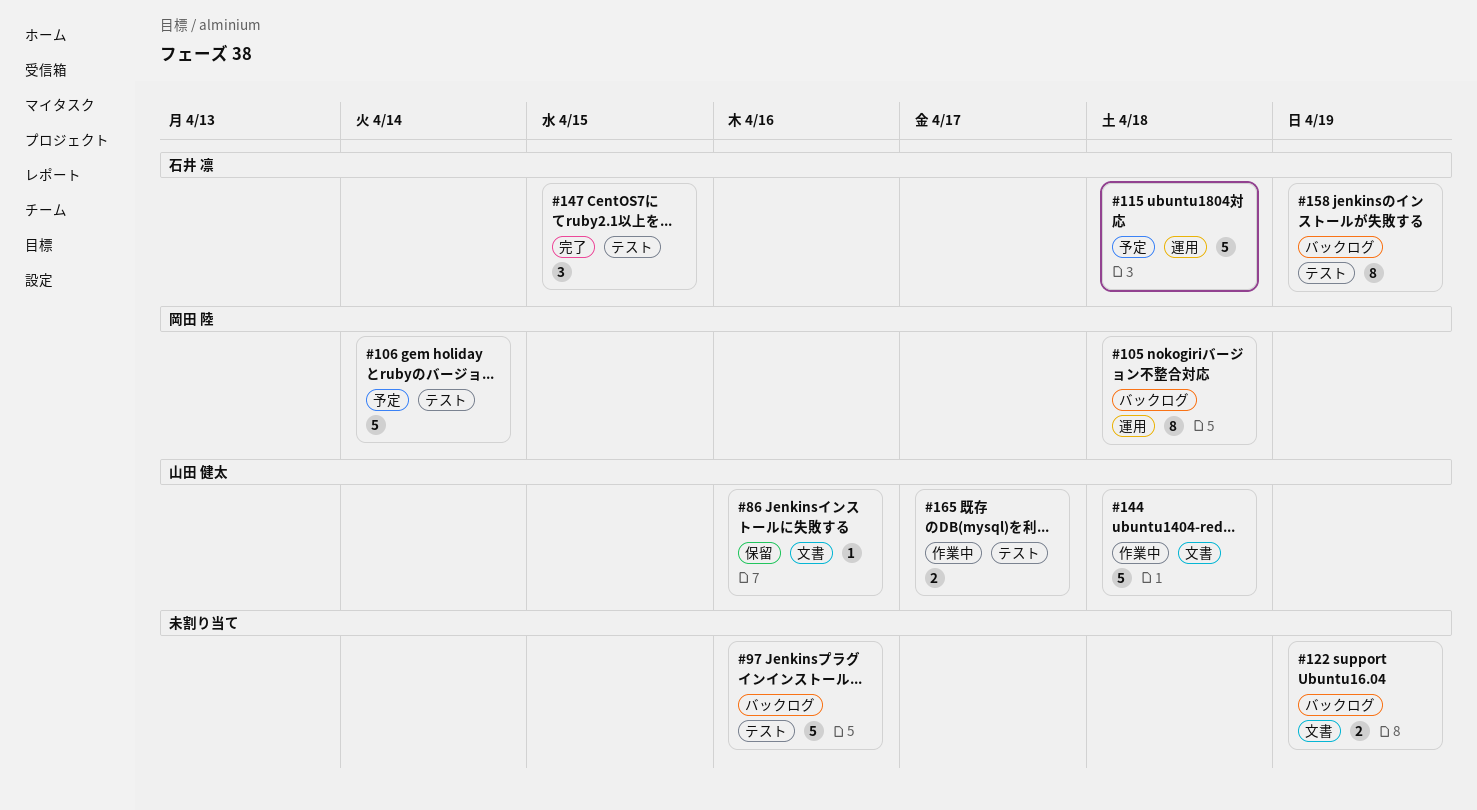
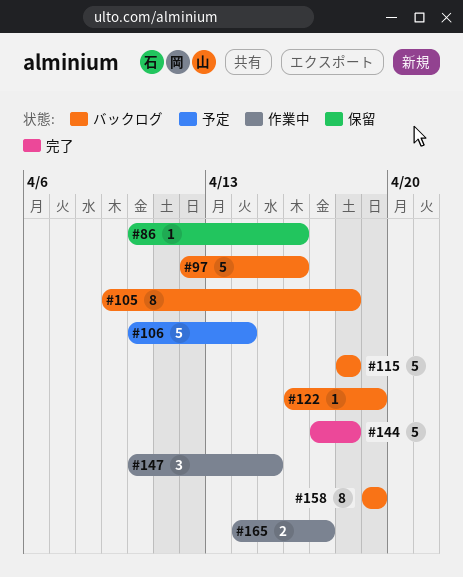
#115, status: 予定 -> バックログ
#122, estimate: 2 -> 1
#144, status: 作業中 -> 完了
#147, status: 完了 -> 作業中

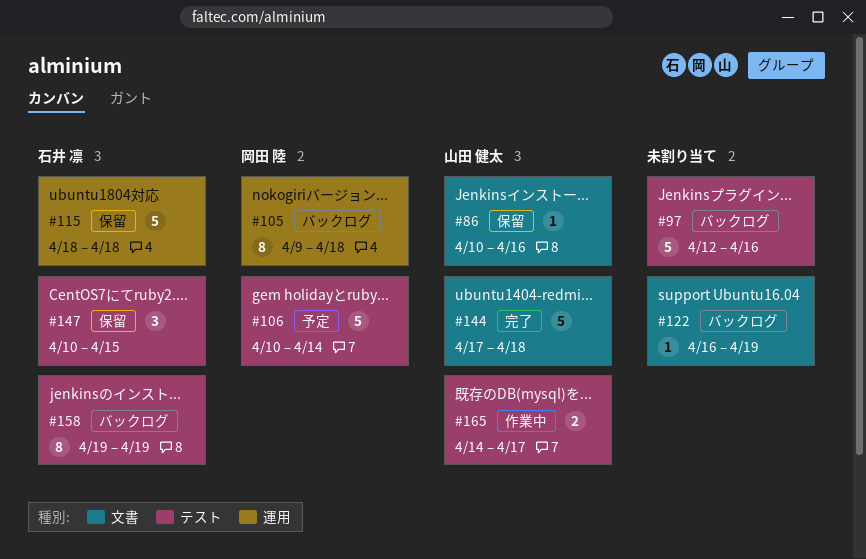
#115, status: バックログ -> 保留
#147, status: 作業中 -> 保留

